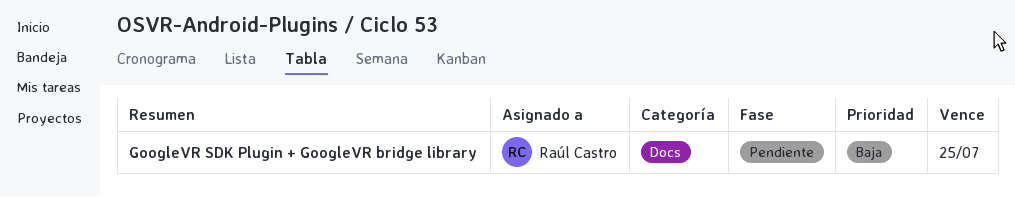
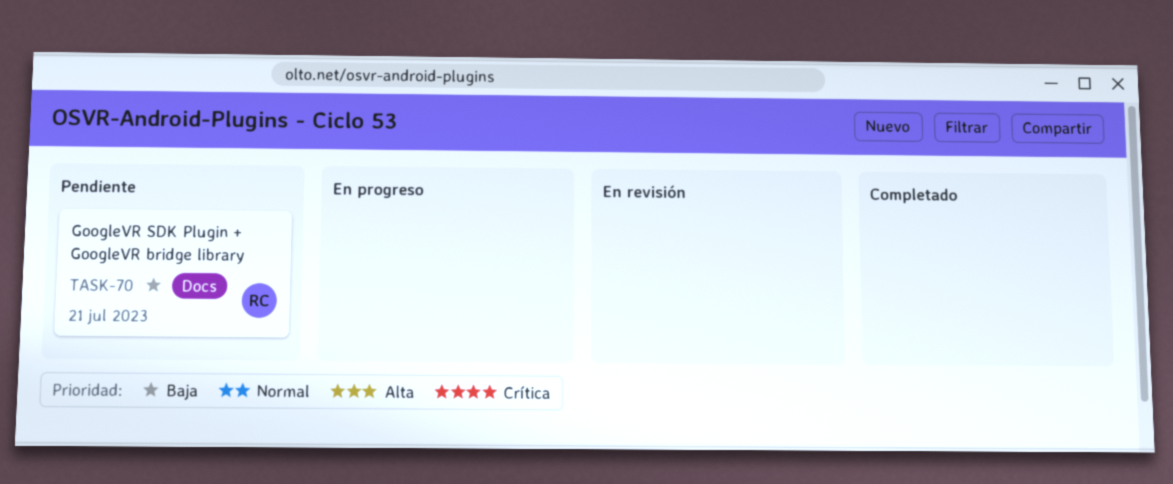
GoogleVR SDK Plugin + GoogleVR bridge library, due: Jul 25 -> Jul 21

